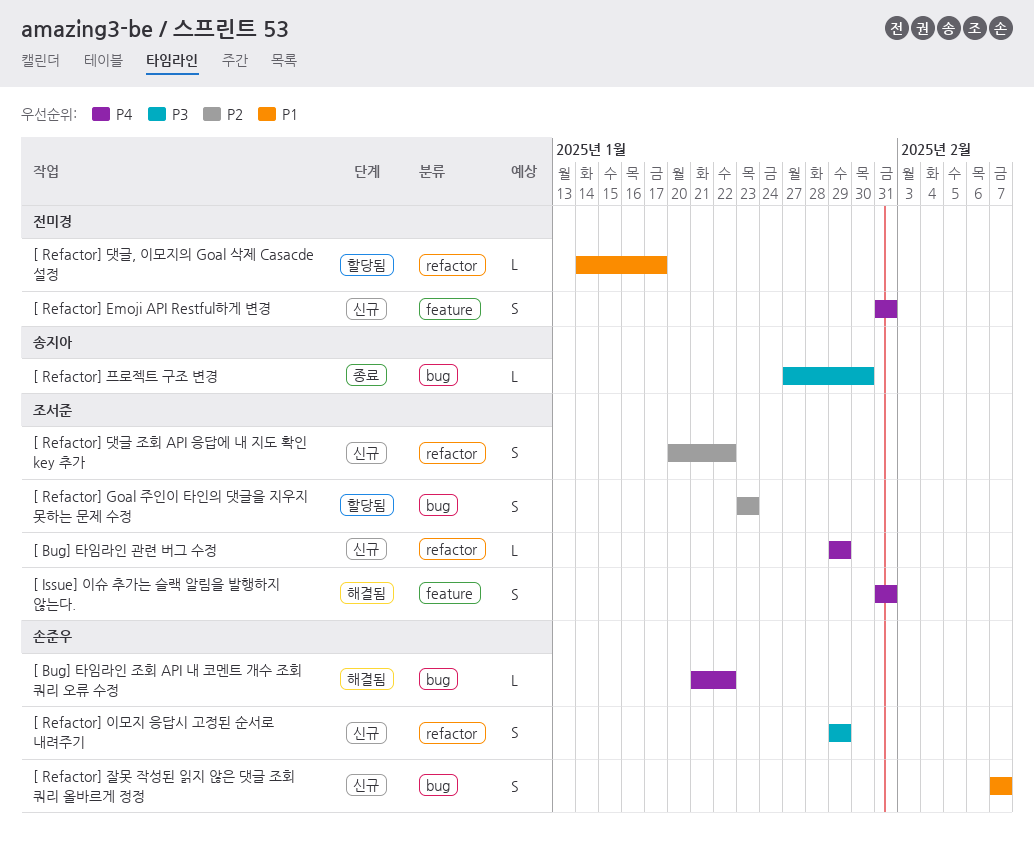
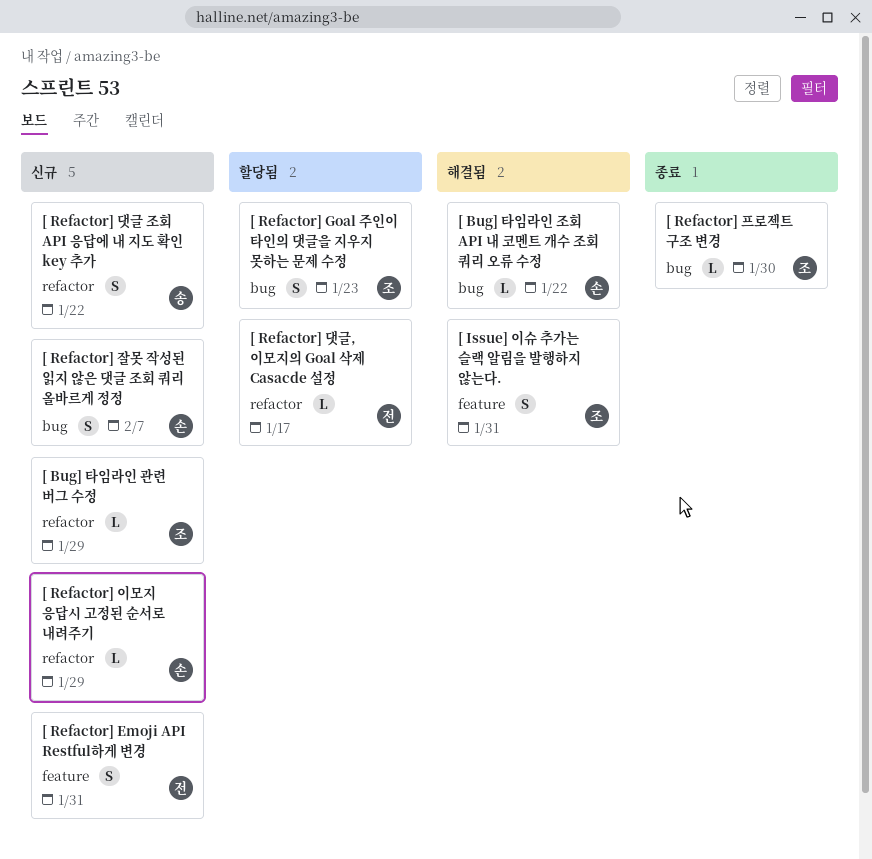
[ Refactor] 댓글 조회 API 응답에 내 지도 확인 key 추가, owner: 조서준 -> 송지아
[ Refactor] 이모지 응답시 고정된 순서로 내려주기, estimate: S -> L
[ Refactor] 프로젝트 구조 변경, owner: 송지아 -> 조서준

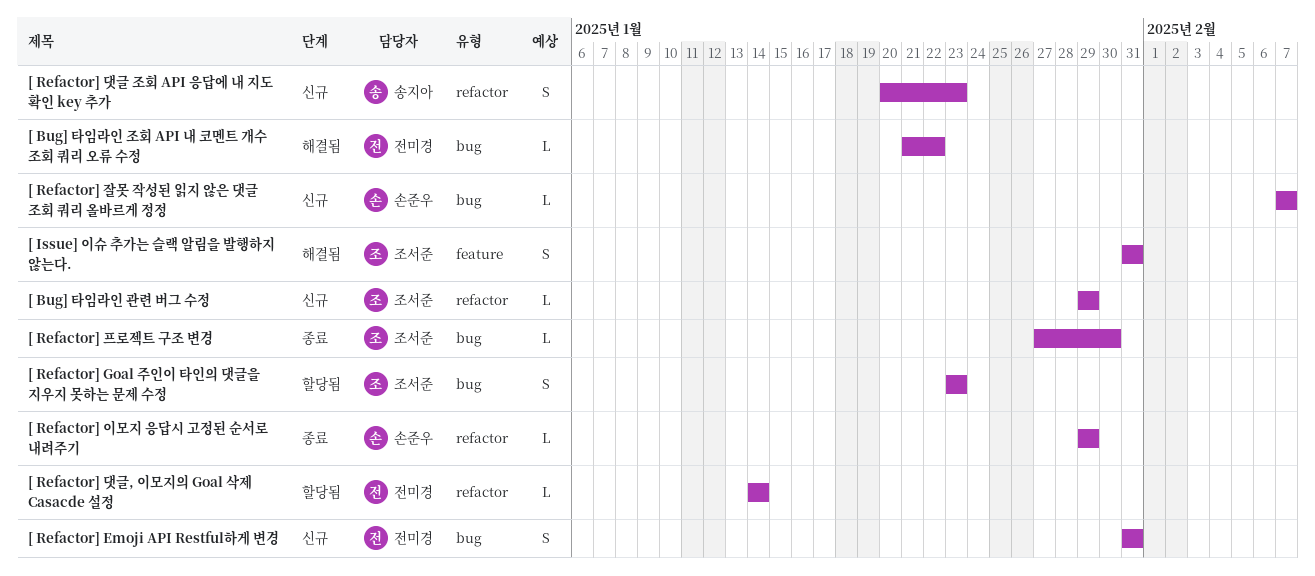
[ Bug] 타임라인 조회 API 내 코멘트 개수 조회 쿼리 오류 수정, owner: 손준우 -> 전미경
[ Refactor] Emoji API Restful하게 변경, label: feature -> bug
[ Refactor] 댓글 조회 API 응답에 내 지도 확인 key 추가, due: Jan 22 -> Jan 23
[ Refactor] 댓글, 이모지의 Goal 삭제 Casacde 설정, due: Jan 17 -> Jan 14
[ Refactor] 이모지 응답시 고정된 순서로 내려주기, status: 신규 -> 종료
[ Refactor] 잘못 작성된 읽지 않은 댓글 조회 쿼리 올바르게 정정, estimate: S -> L

